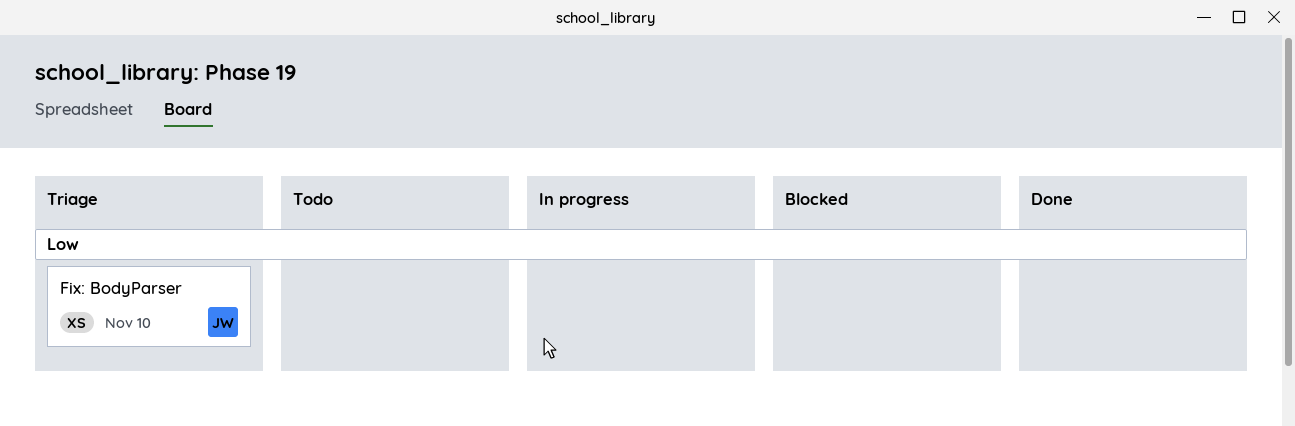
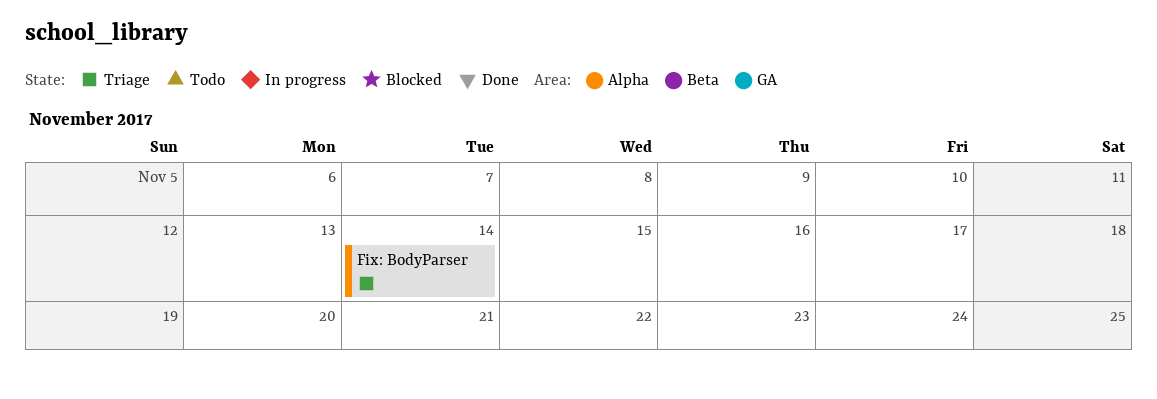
Fix: BodyParser, due: Nov 10 -> Nov 14

